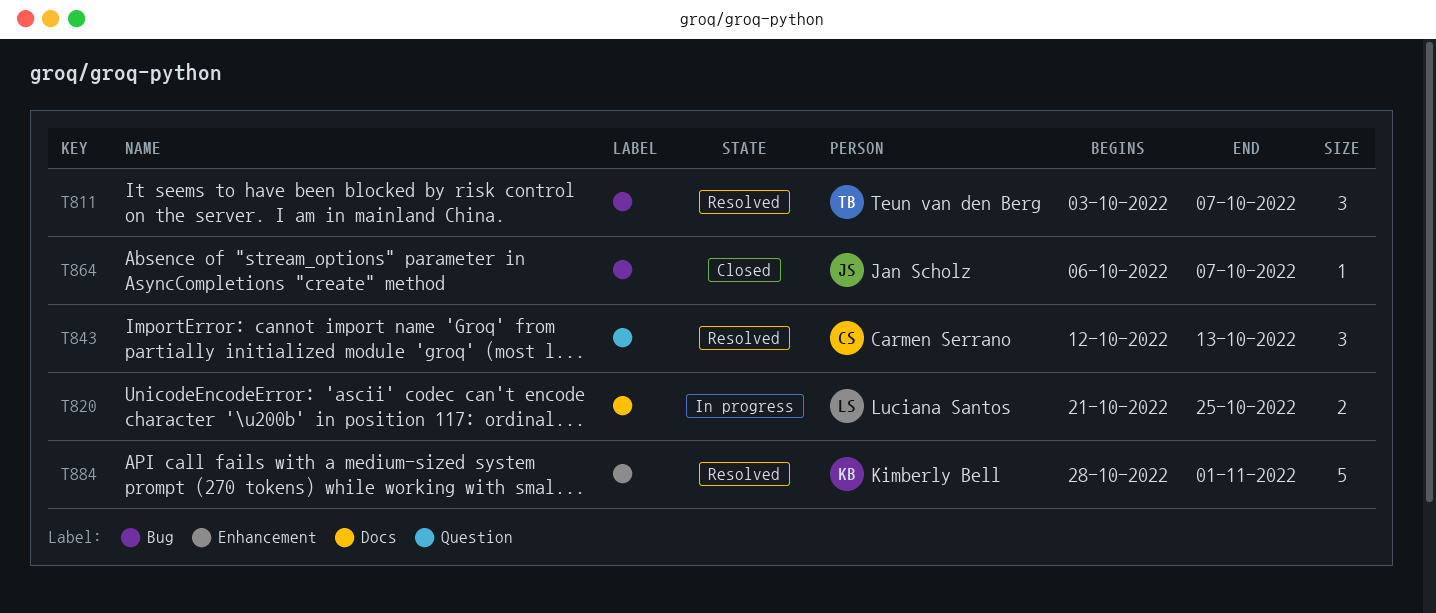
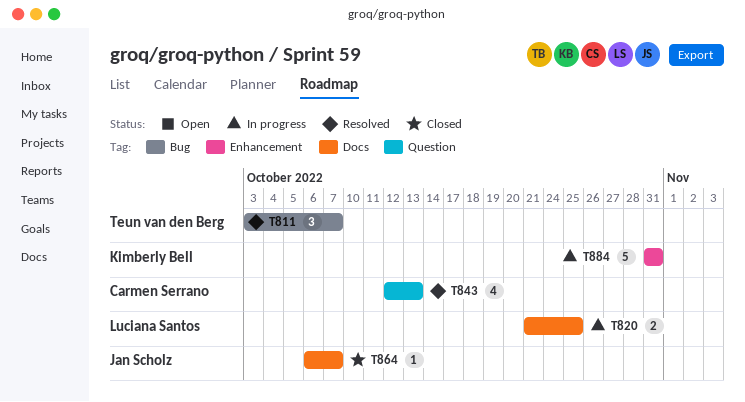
T843, estimate: 3 -> 4
T864, label: Bug -> Docs
T884, status: Resolved -> In progress
T884, start: Oct 28 -> Oct 31
T884, due: Nov 1 -> Oct 31

